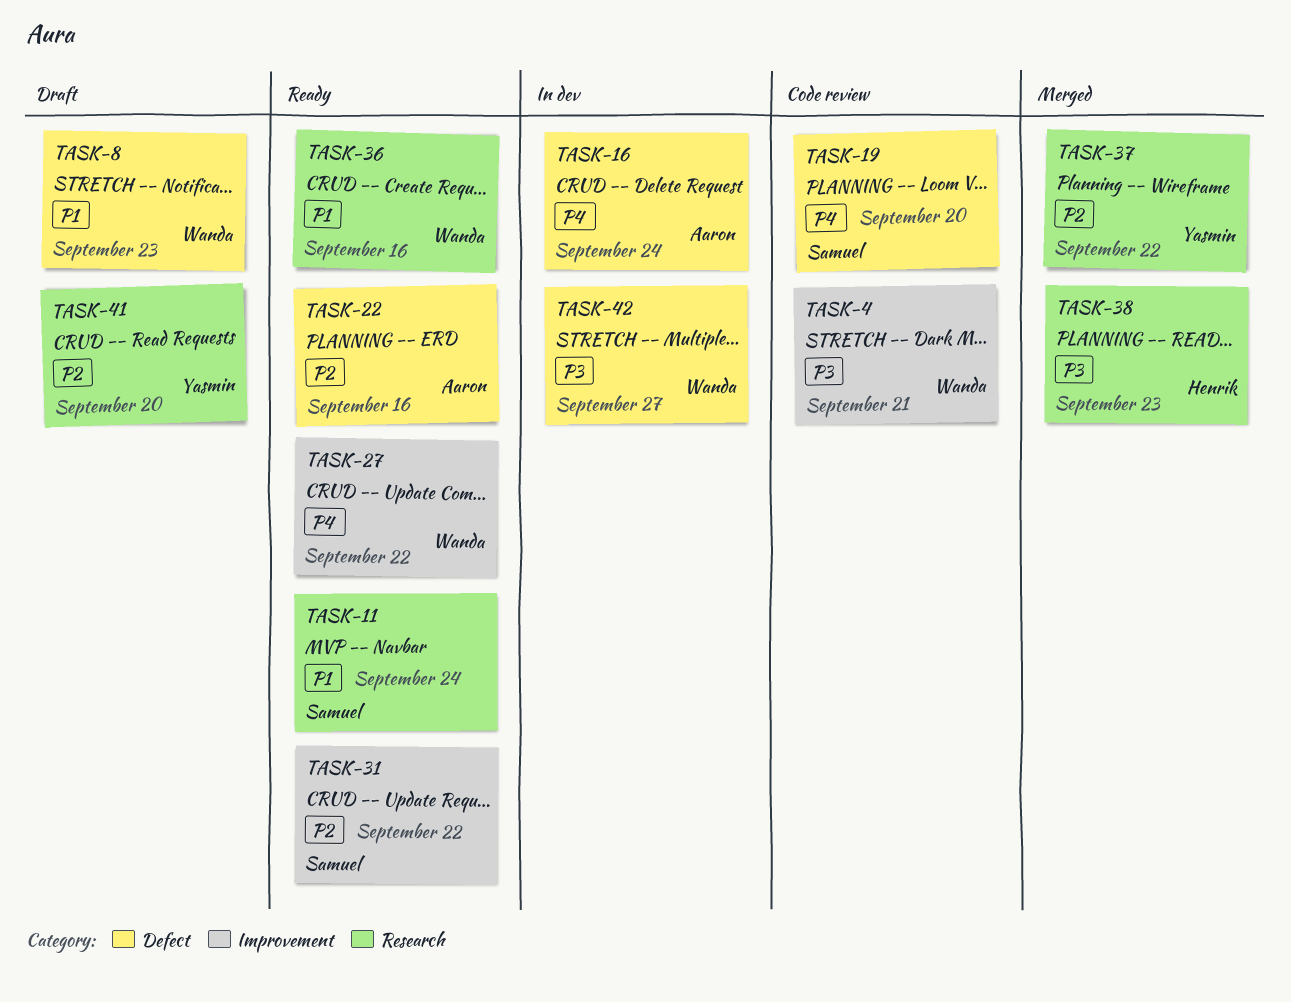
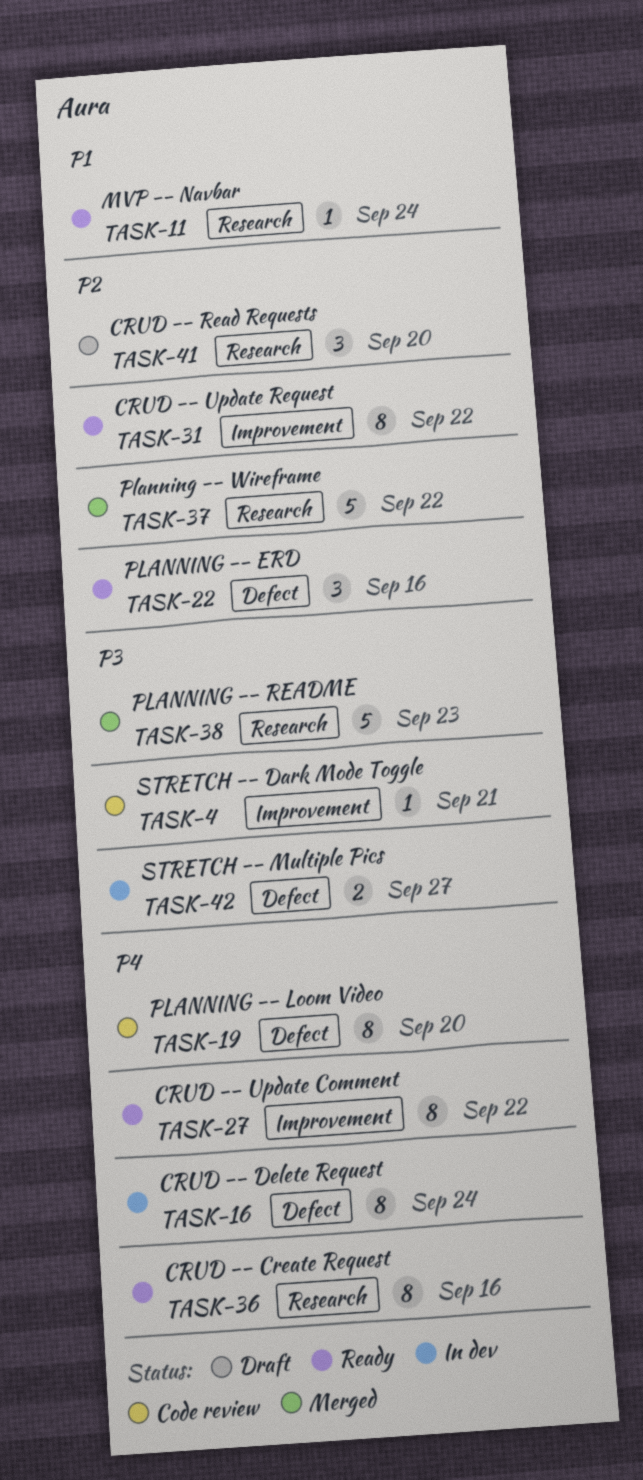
TASK-8: present -> none
TASK-36, priority: P1 -> P4

